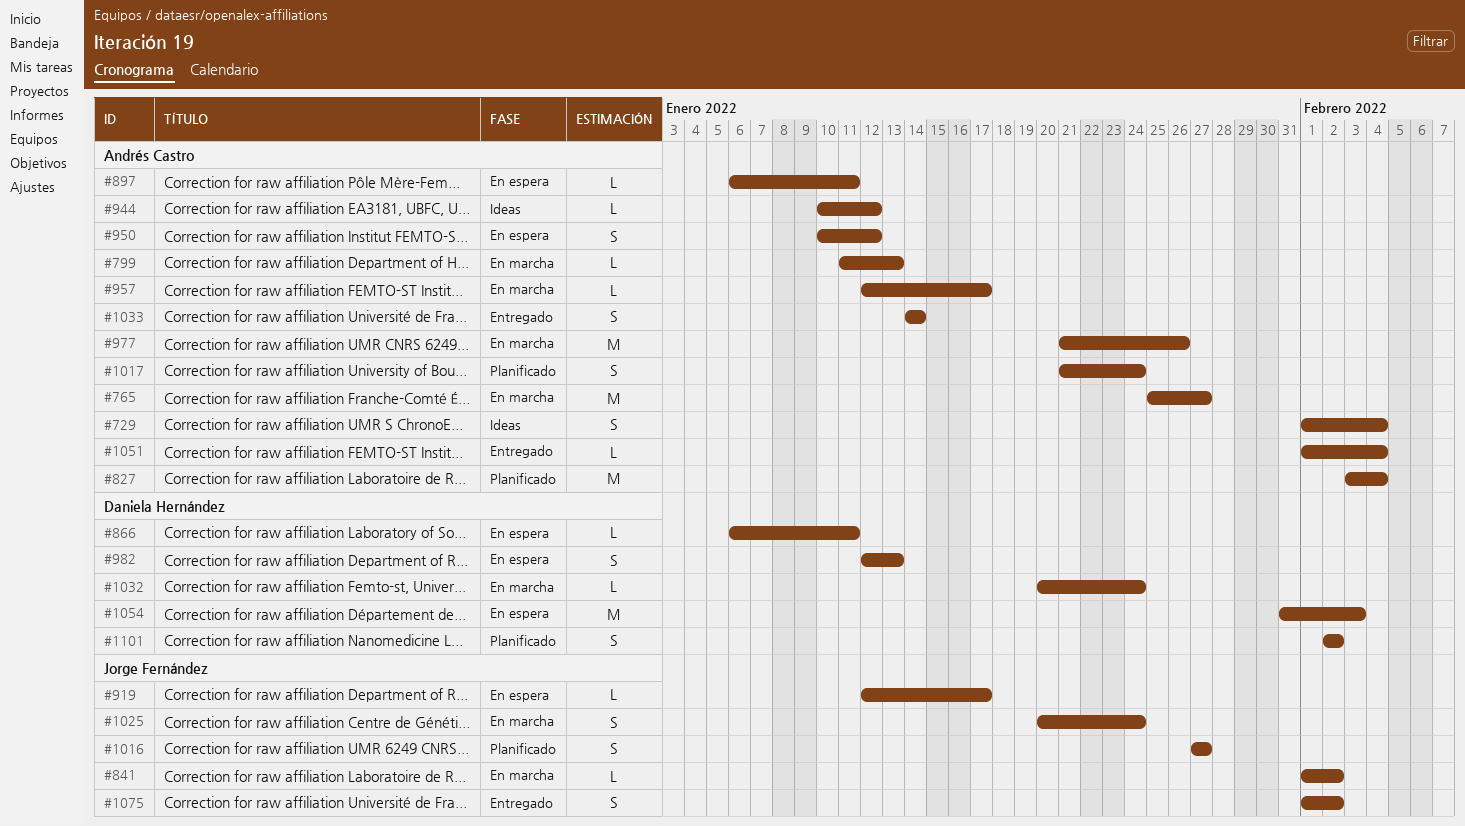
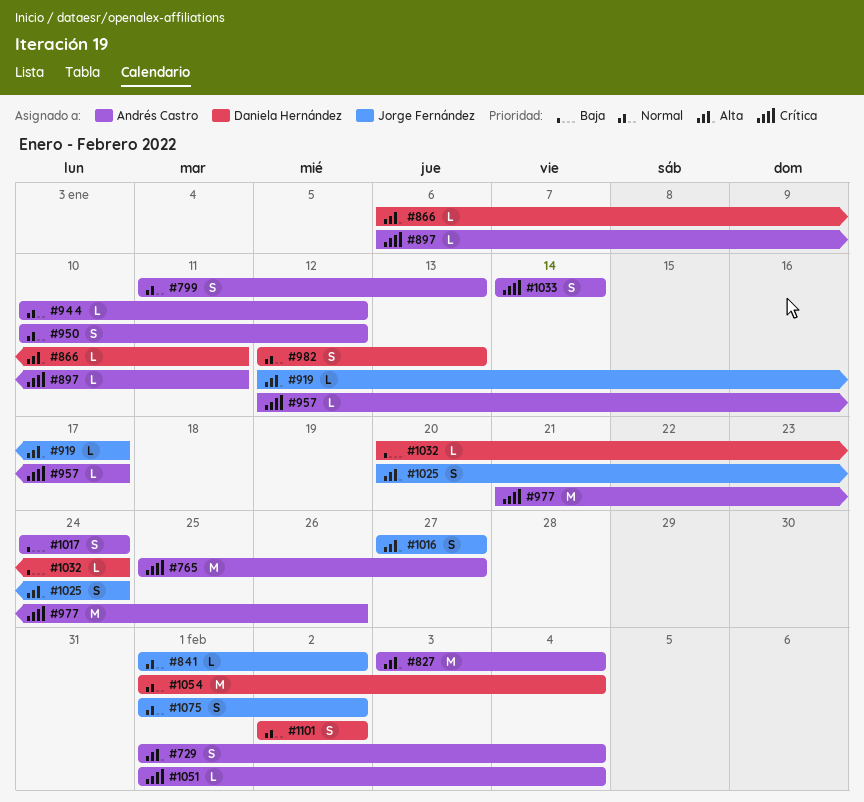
#799, estimate: L -> S
#1017, start: Jan 21 -> Jan 24
#1054, start: Jan 31 -> Feb 1
#1054, due: Feb 3 -> Feb 4

